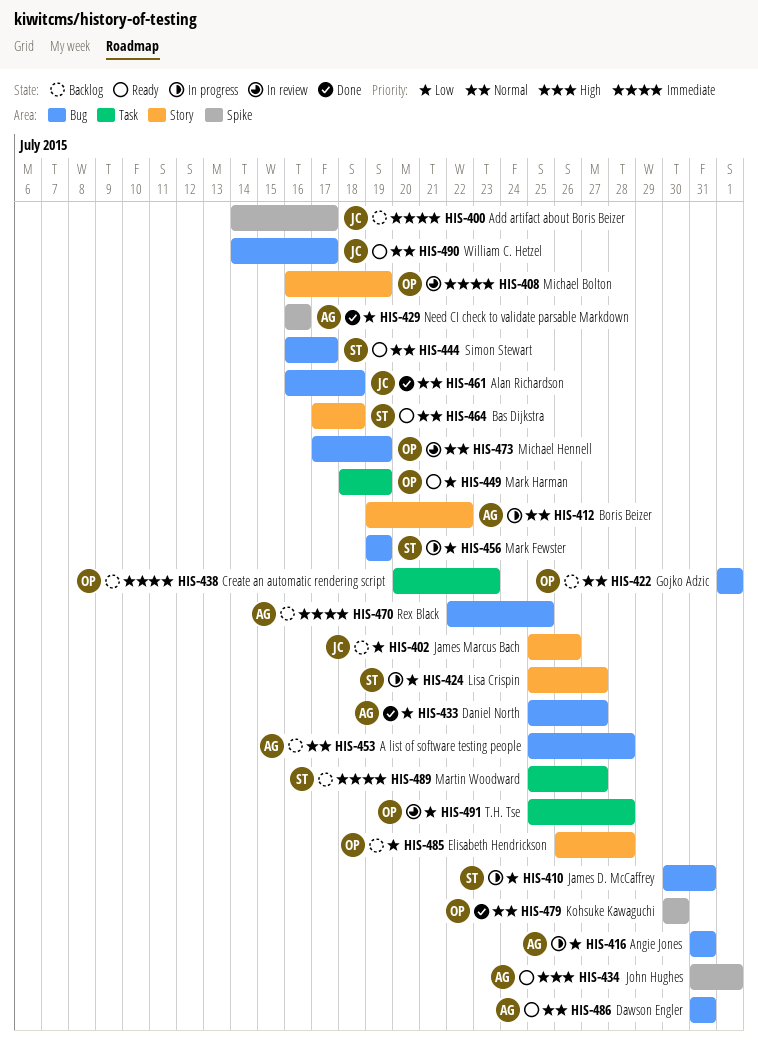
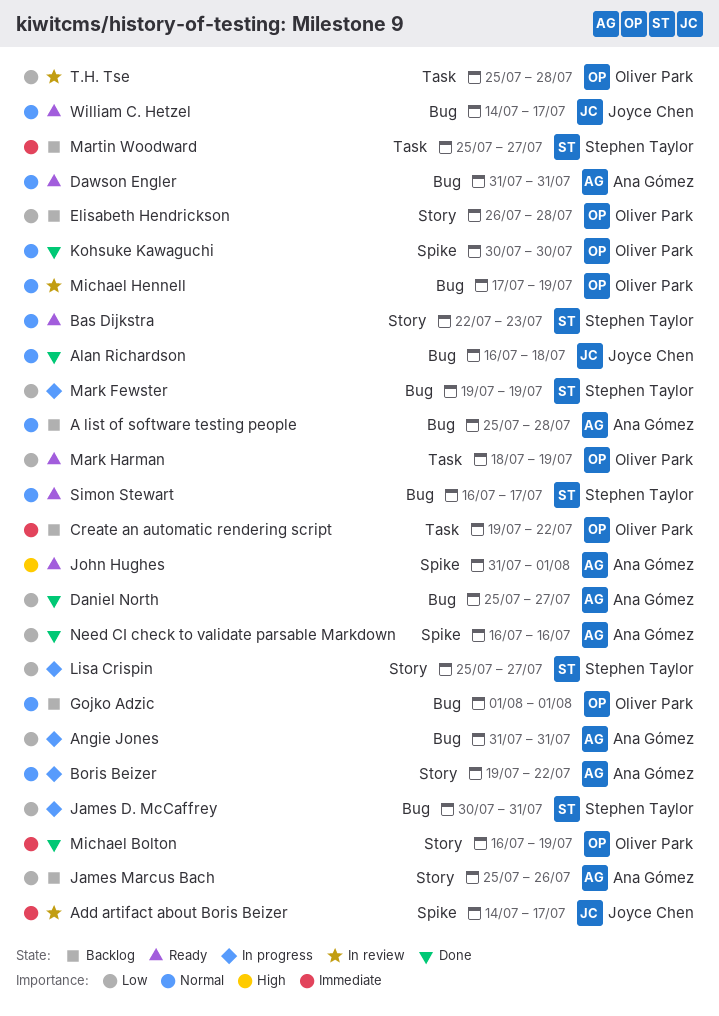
Add artifact about Boris Beizer, status: Backlog -> In review
Bas Dijkstra, start: Jul 17 -> Jul 22
Bas Dijkstra, due: Jul 18 -> Jul 23
Create an automatic rendering script, start: Jul 20 -> Jul 19
Create an automatic rendering script, due: Jul 23 -> Jul 22
James Marcus Bach, owner: Joyce Chen -> Ana Gómez
Michael Bolton, status: In review -> Done
Rex Black: present -> none

